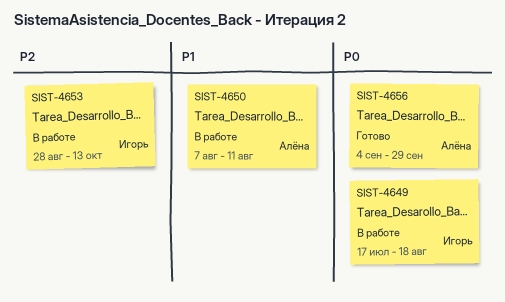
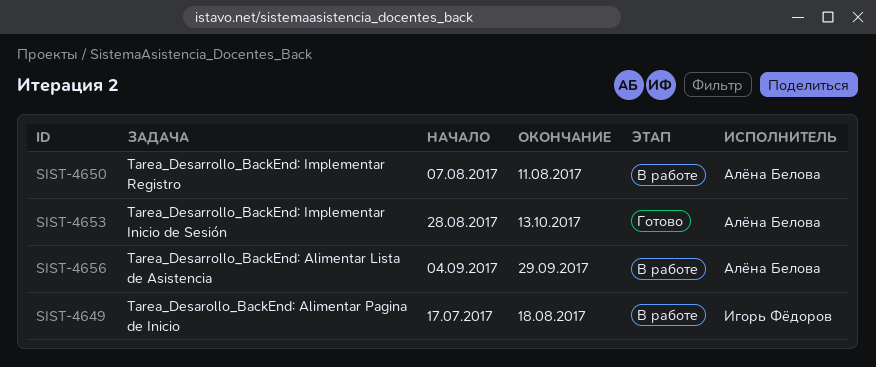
SIST-4653, status: В работе -> Готово
SIST-4653, owner: Игорь Фёдоров -> Алёна Белова
SIST-4656, status: Готово -> В работе

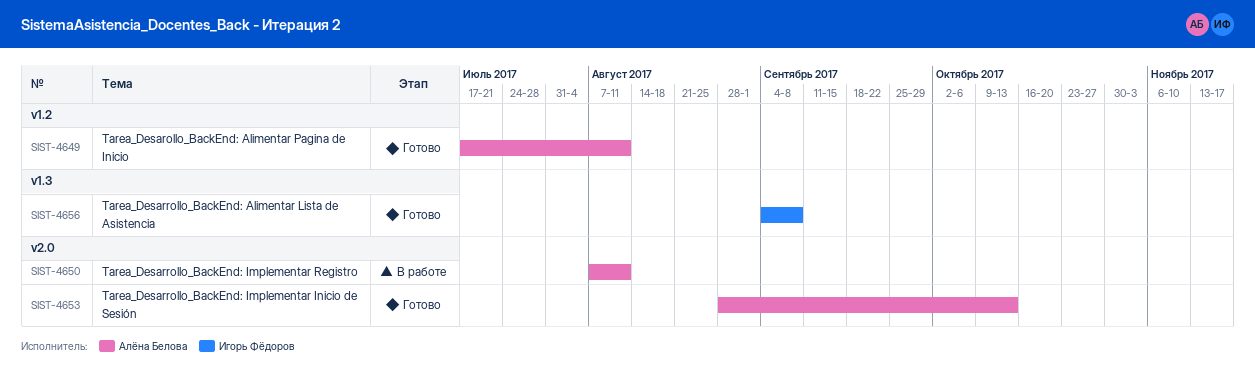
SIST-4649, status: В работе -> Готово
SIST-4649, owner: Игорь Фёдоров -> Алёна Белова
SIST-4649, due: Aug 18 -> Aug 11
SIST-4656, status: В работе -> Готово
SIST-4656, owner: Алёна Белова -> Игорь Фёдоров
SIST-4656, due: Sep 29 -> Sep 8

